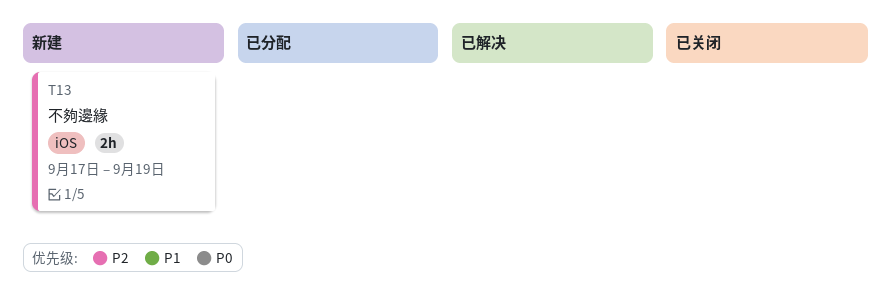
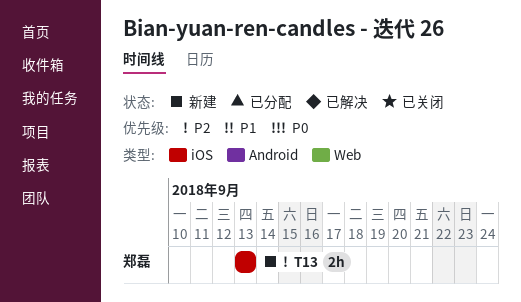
T13, start: Sep 17 -> Sep 13
T13, due: Sep 19 -> Sep 13

